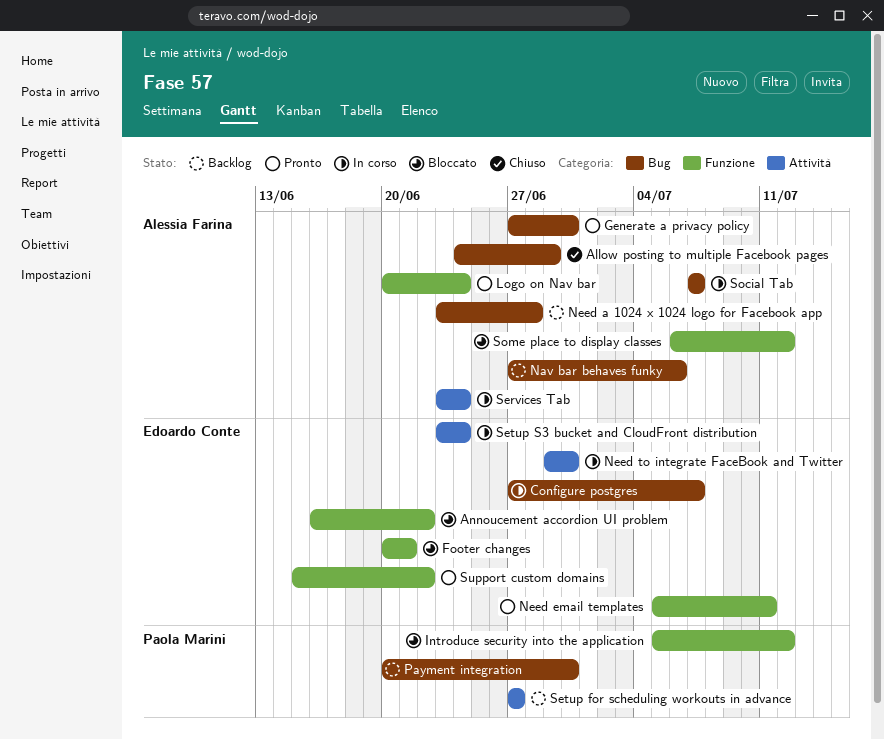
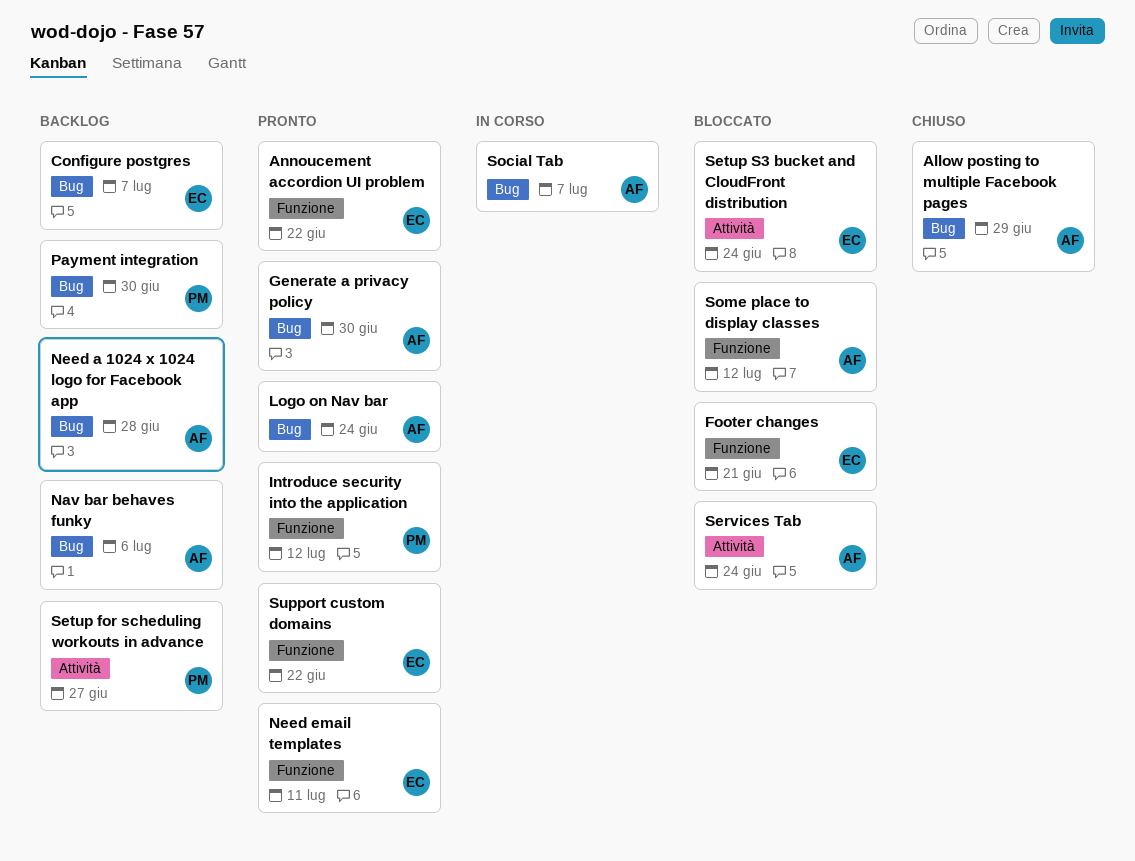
Annoucement accordion UI problem, status: Bloccato -> Pronto
Configure postgres, status: In corso -> Backlog
Introduce security into the application, status: Bloccato -> Pronto
Logo on Nav bar, label: Funzione -> Bug
Need to integrate FaceBook and Twitter: present -> none
Services Tab, status: In corso -> Bloccato
Setup S3 bucket and CloudFront distribution, status: In corso -> Bloccato

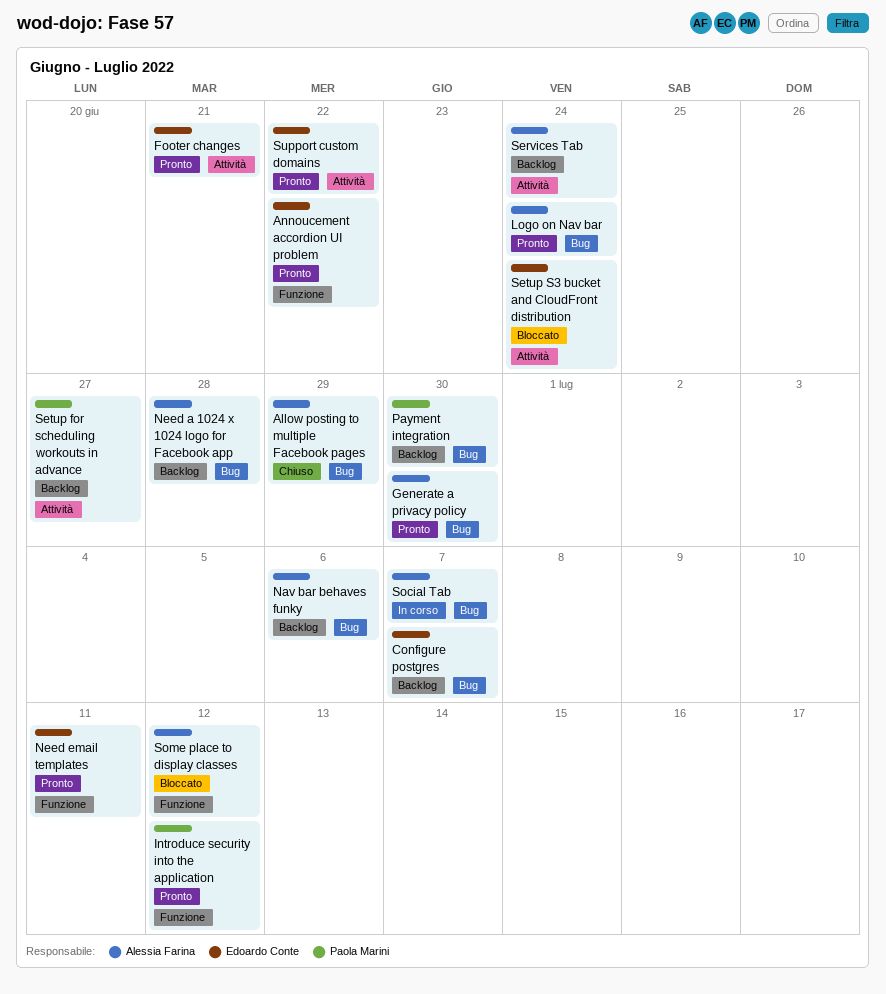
Footer changes, status: Bloccato -> Pronto
Footer changes, label: Funzione -> Attività
Services Tab, status: Bloccato -> Backlog
Support custom domains, label: Funzione -> Attività

